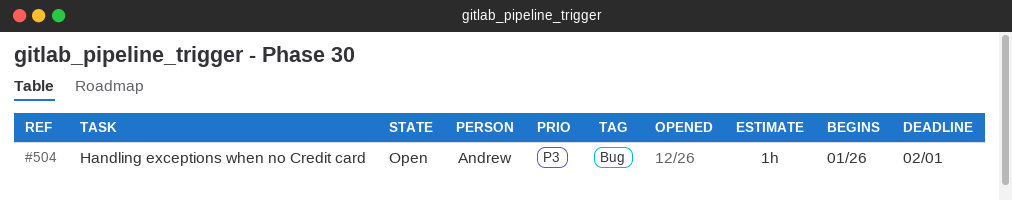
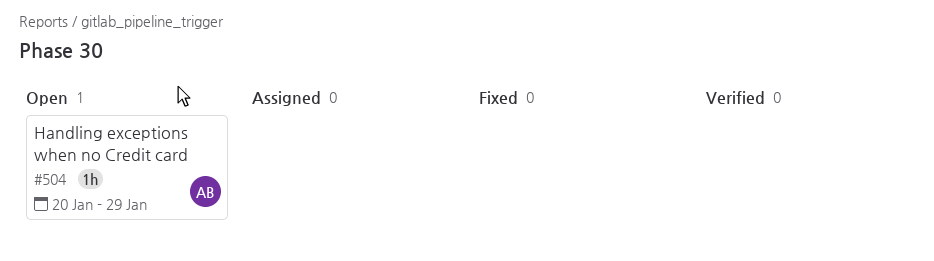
#504, start: Jan 26 -> Jan 20
#504, due: Feb 1 -> Jan 29

